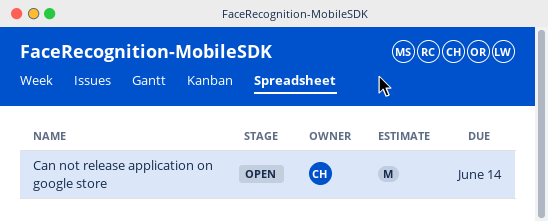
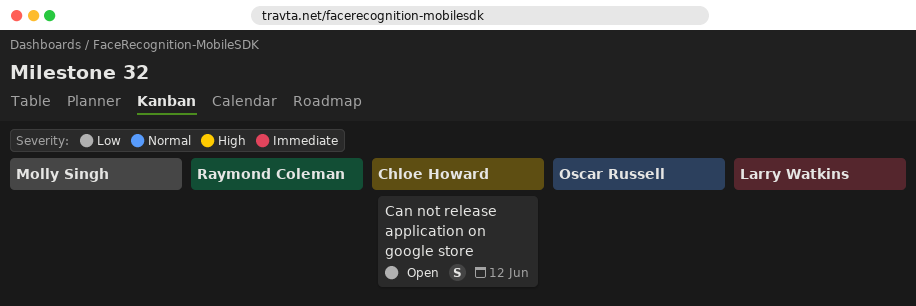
Can not release application on google store, estimate: M -> S
Can not release application on google store, due: Jun 14 -> Jun 12

